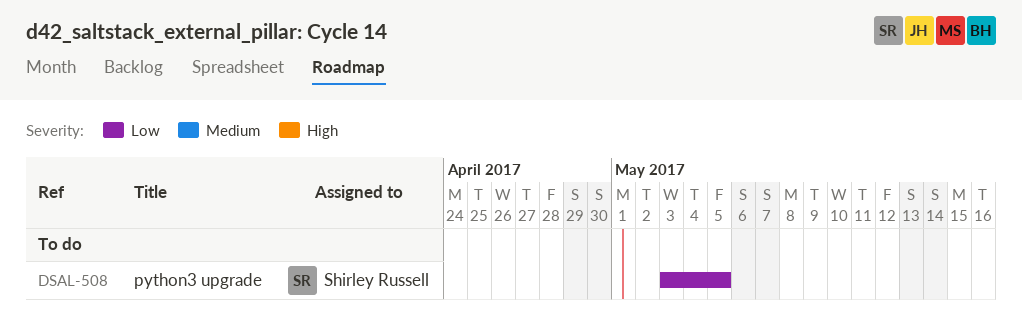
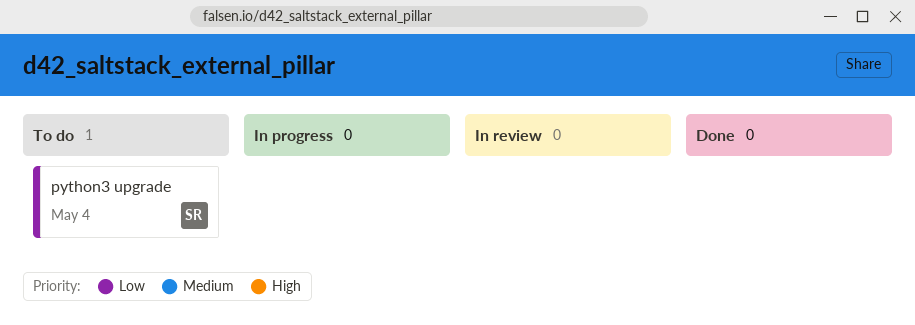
python3 upgrade, due: May 5 -> May 4

